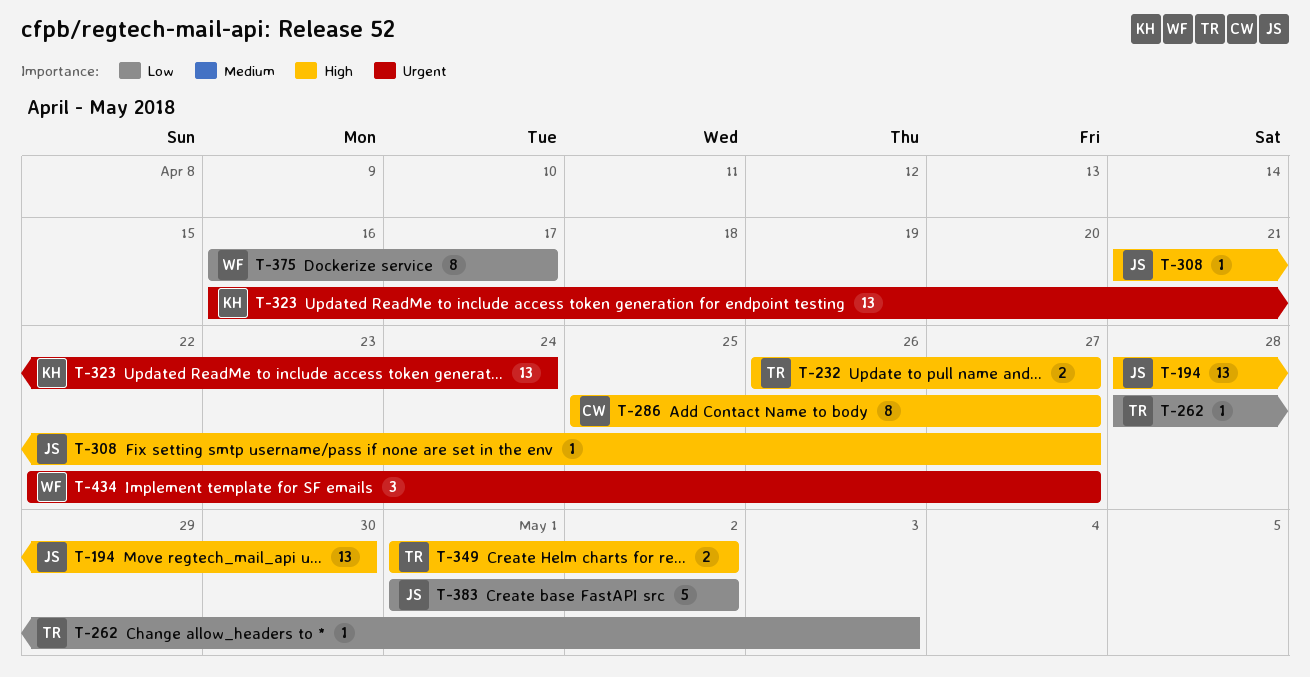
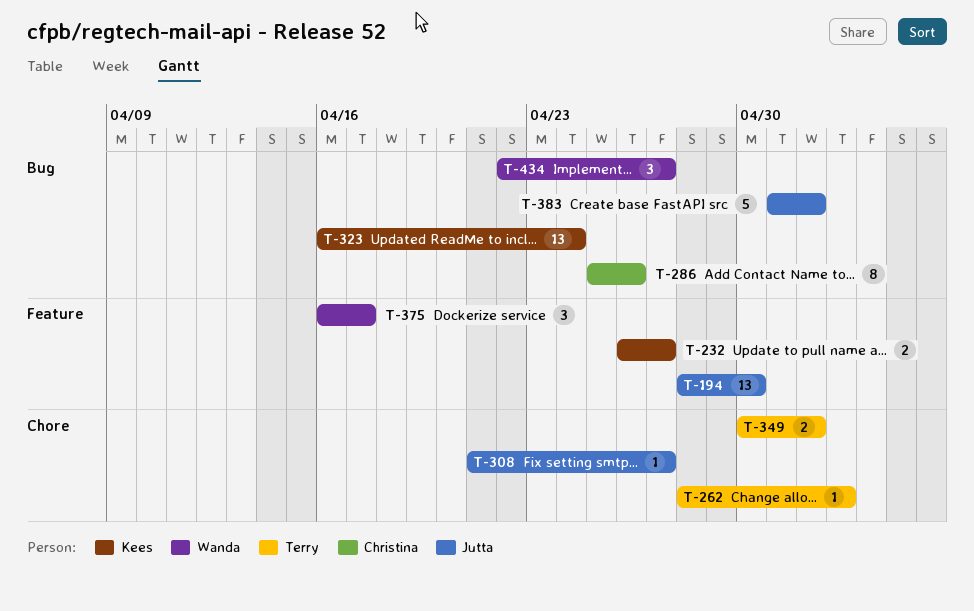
T-232, owner: Terry -> Kees
T-286, due: Apr 27 -> Apr 26
T-349, start: May 1 -> Apr 30
T-375, estimate: 8 -> 3

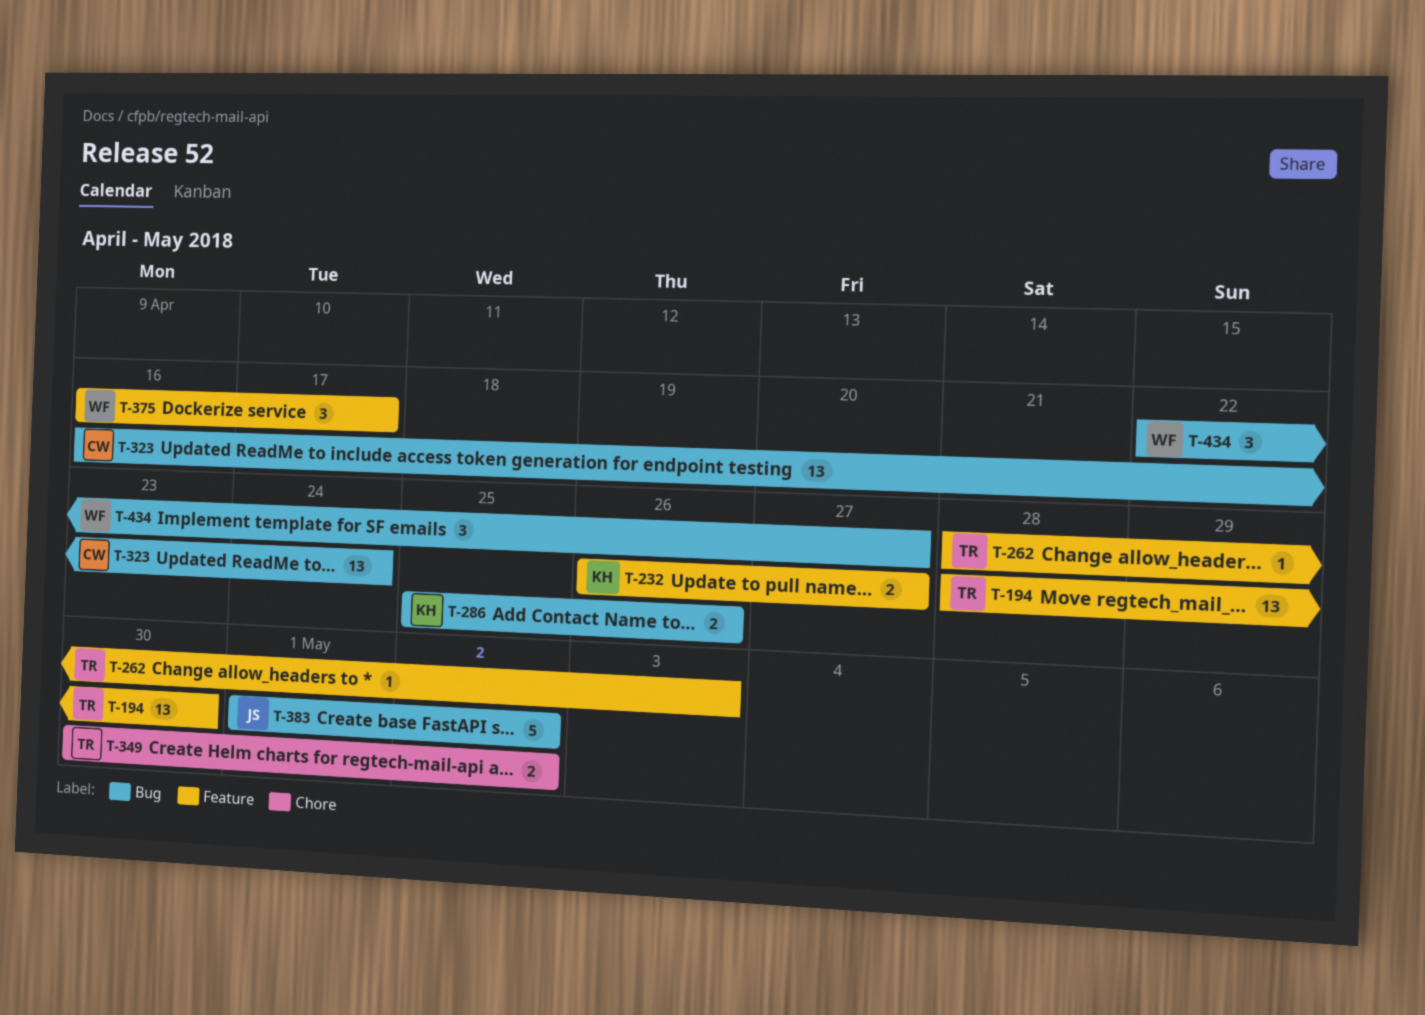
T-194, owner: Jutta -> Terry
T-262, label: Chore -> Feature
T-286, owner: Christina -> Kees
T-286, estimate: 8 -> 2
T-308: present -> none
T-323, owner: Kees -> Christina

